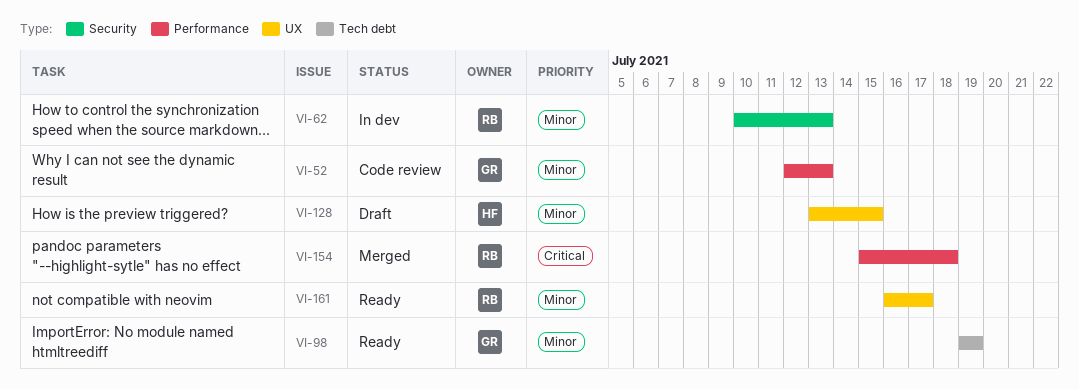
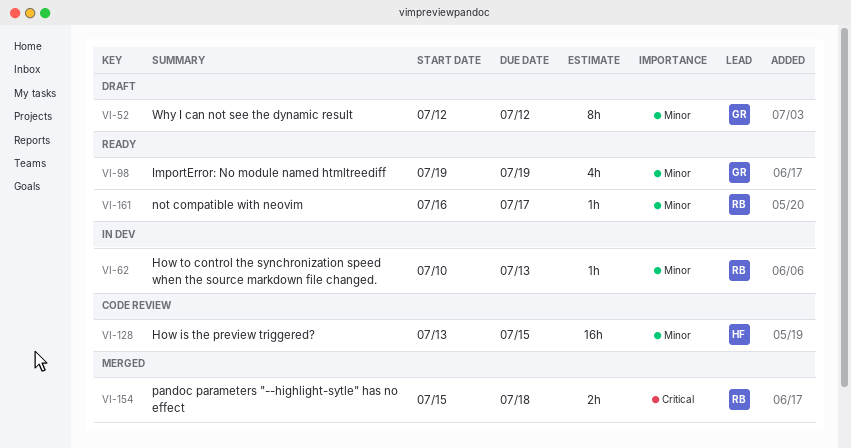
VI-52, status: Code review -> Draft
VI-52, due: Jul 13 -> Jul 12
VI-128, status: Draft -> Code review

